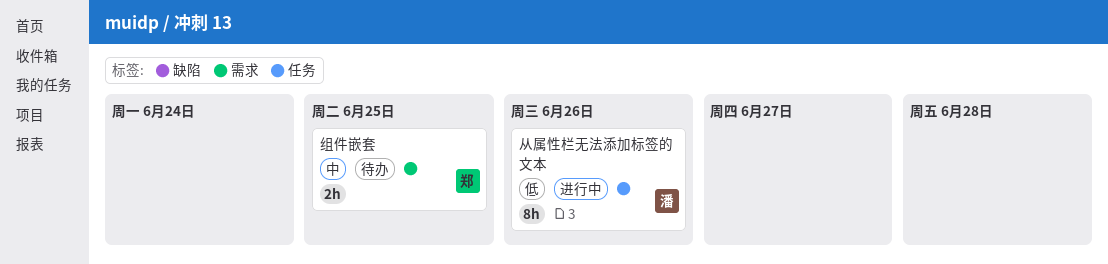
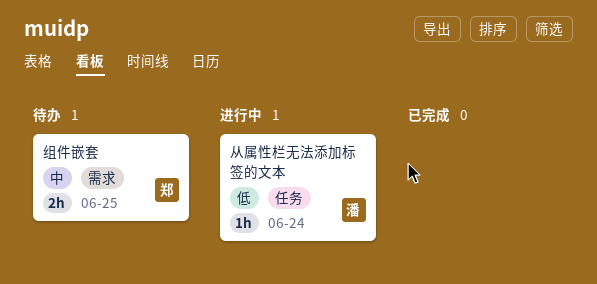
从属性栏无法添加标签的文本, estimate: 8h -> 1h
从属性栏无法添加标签的文本, due: Jun 26 -> Jun 24

